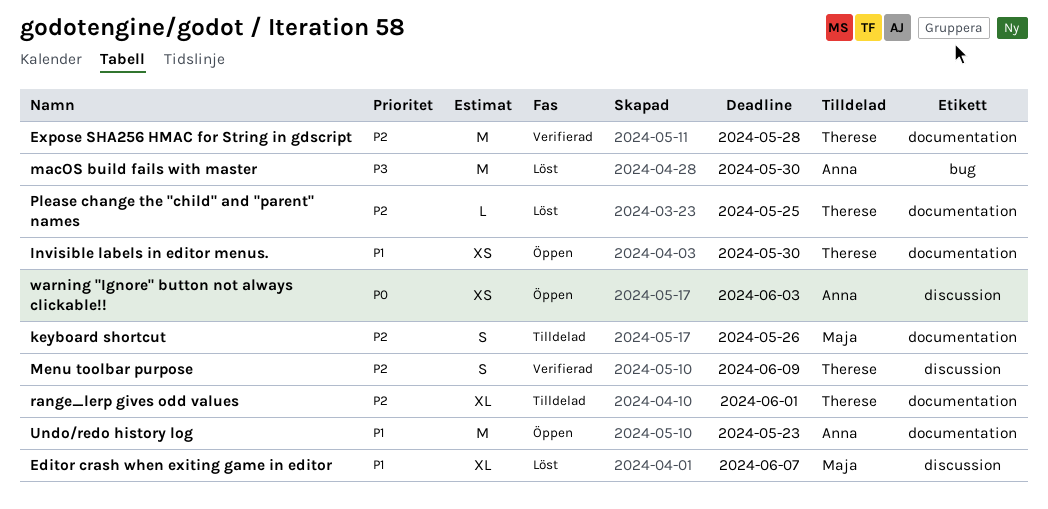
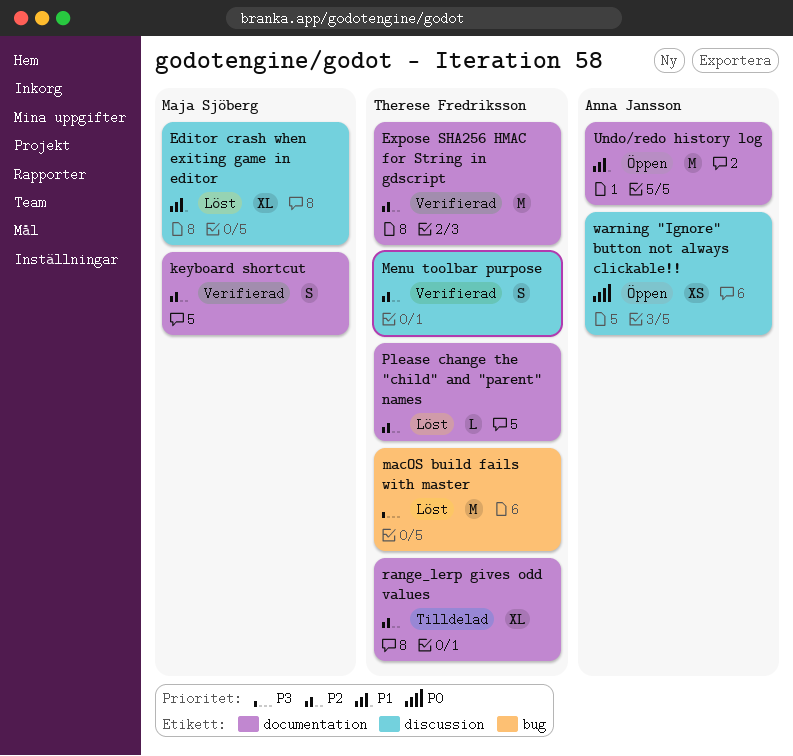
Invisible labels in editor menus.: present -> none
keyboard shortcut, status: Tilldelad -> Verifierad
macOS build fails with master, owner: Anna Jansson -> Therese Fredriksson

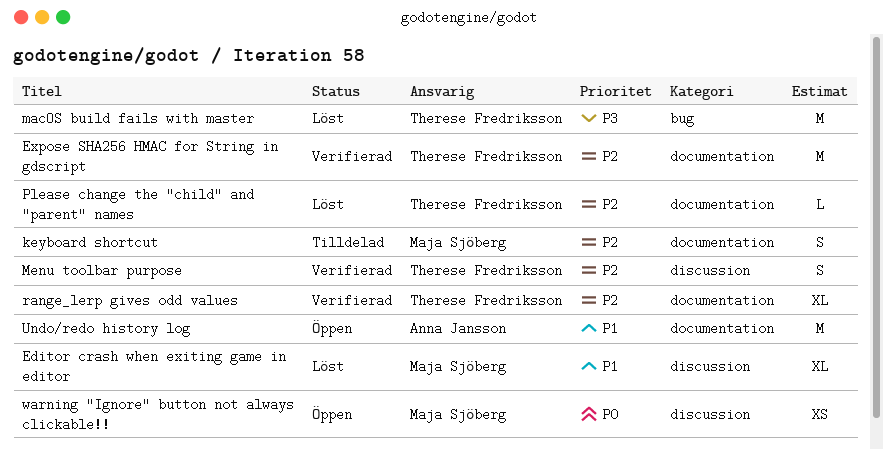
keyboard shortcut, status: Verifierad -> Tilldelad
range_lerp gives odd values, status: Tilldelad -> Verifierad
warning "Ignore" button not always clickable!!, owner: Anna Jansson -> Maja Sjöberg

